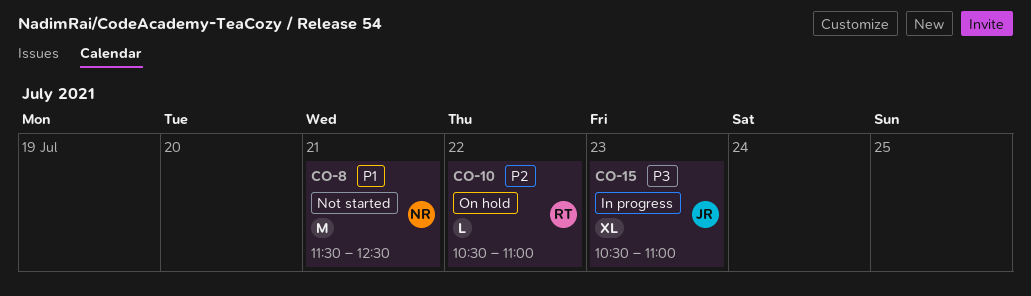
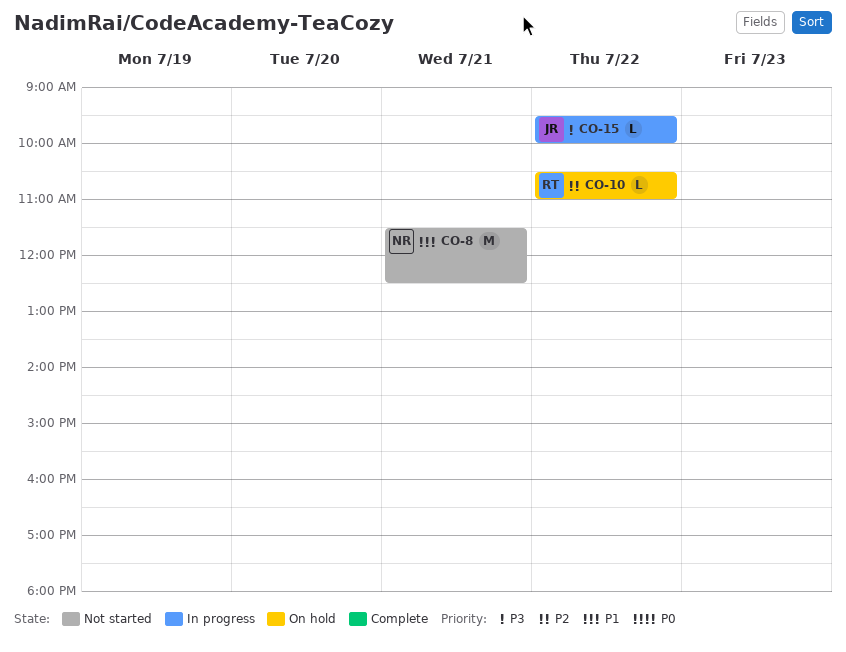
CO-15, estimate: XL -> L
CO-15, day: Jul 23 -> Jul 22
CO-15, begins: 10:30 -> 09:30
CO-15, ends: 11:00 -> 10:00

